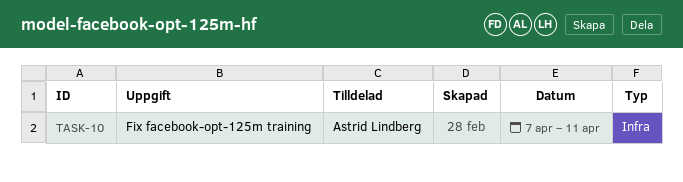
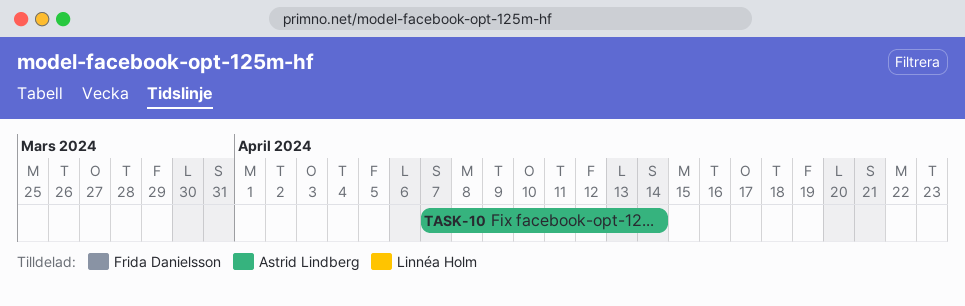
TASK-10, due: Apr 11 -> Apr 14

